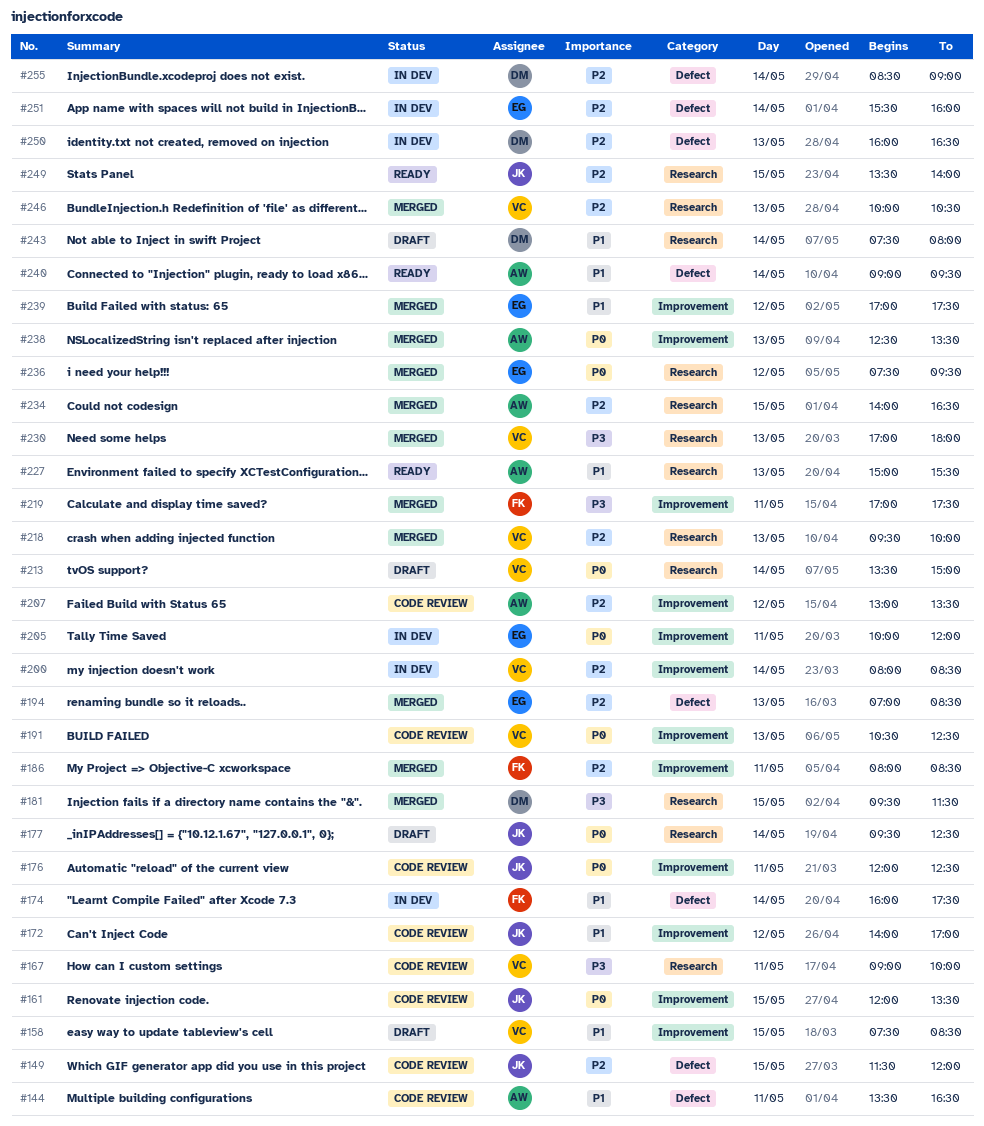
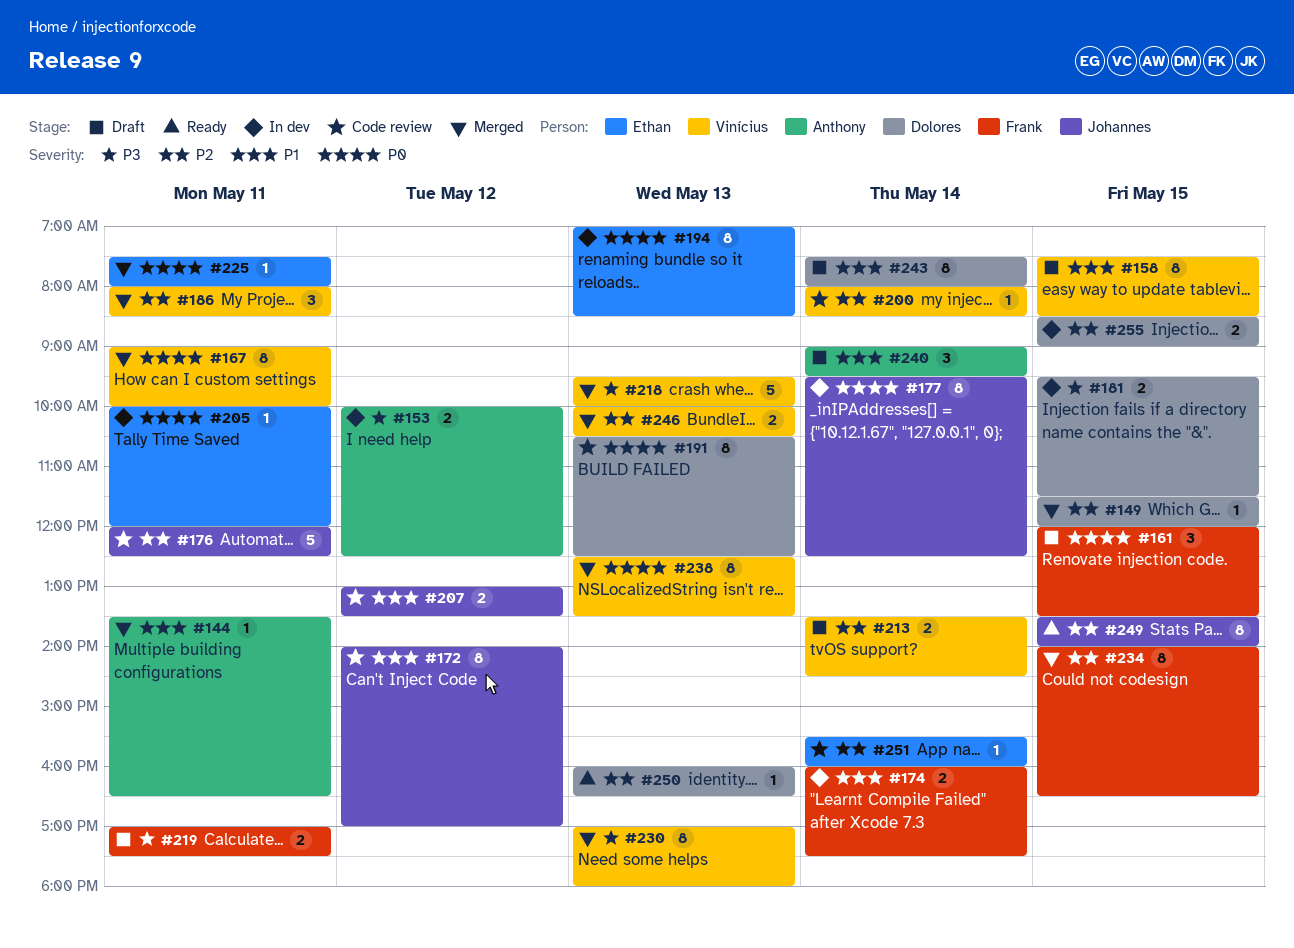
#144, status: Code review -> Merged
#149, status: Code review -> Merged
#149, owner: Johannes -> Dolores
#153: none -> present
#161, status: Code review -> Draft
#161, owner: Johannes -> Frank
#167, status: Code review -> Merged
#167, priority: P3 -> P0
#176, priority: P0 -> P2
#177, status: Draft -> In dev
#181, status: Merged -> In dev
#186, owner: Frank -> Vinícius
#191, owner: Vinícius -> Dolores
#194, status: Merged -> In dev
#194, priority: P2 -> P0
#200, status: In dev -> Code review
#207, owner: Anthony -> Johannes
#207, priority: P2 -> P1
#213, priority: P0 -> P2
#213, ends: 15:00 -> 14:30
#218, priority: P2 -> P3
#219, status: Merged -> Draft
#225: none -> present
#227: present -> none
#234, owner: Anthony -> Frank
#236: present -> none
#238, owner: Anthony -> Vinícius
#239: present -> none
#240, status: Ready -> Draft
#250, status: In dev -> Ready
#251, status: In dev -> Code review
#255, day: May 14 -> May 15

